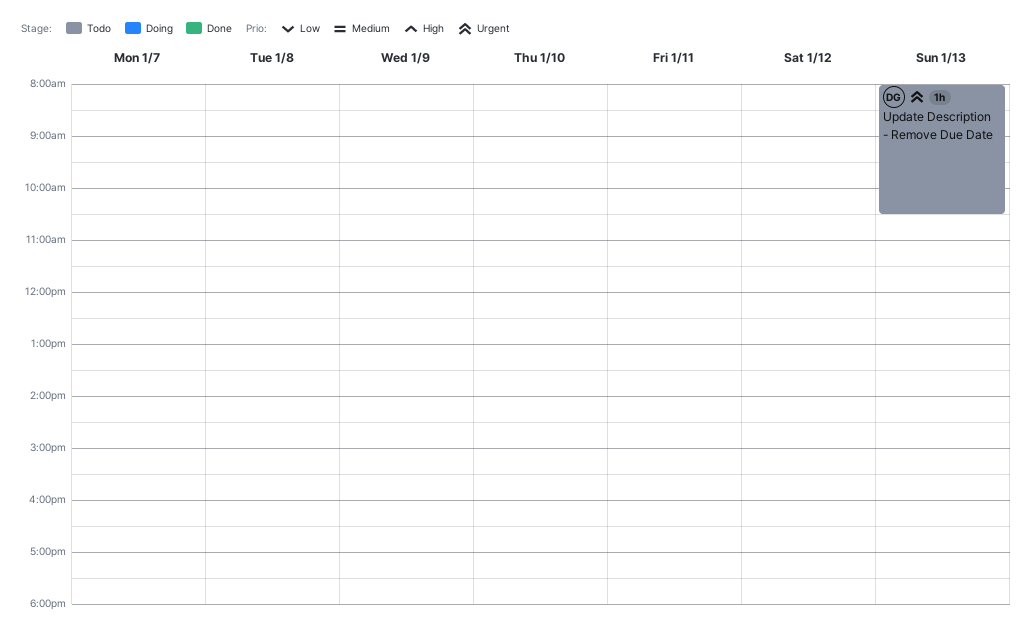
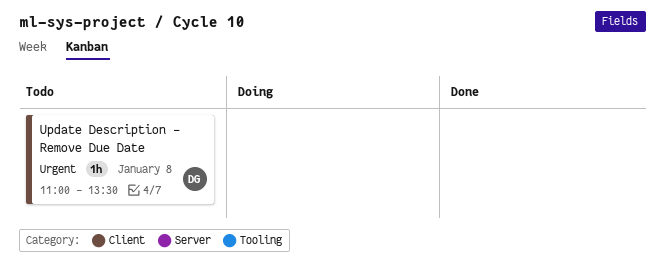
Update Description - Remove Due Date, day: Jan 13 -> Jan 8
Update Description - Remove Due Date, begins: 08:00 -> 11:00
Update Description - Remove Due Date, ends: 10:30 -> 13:30

